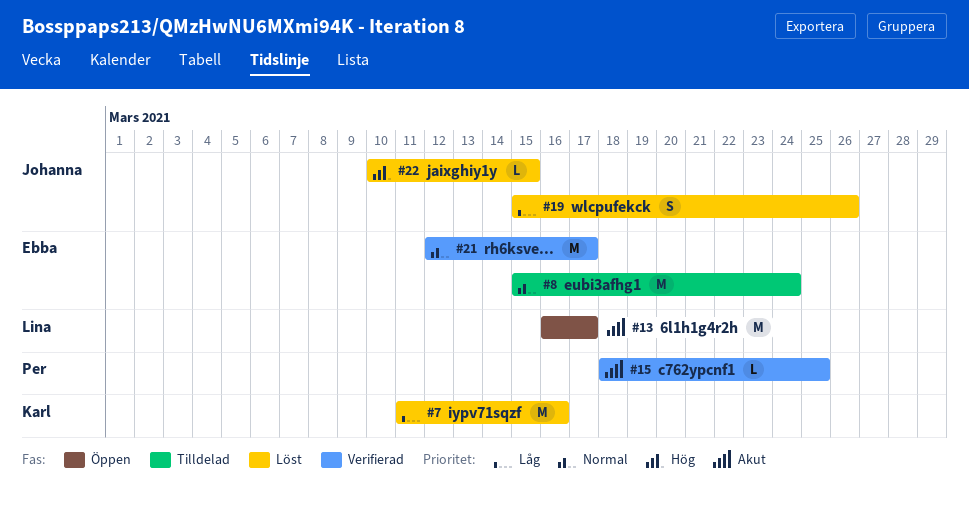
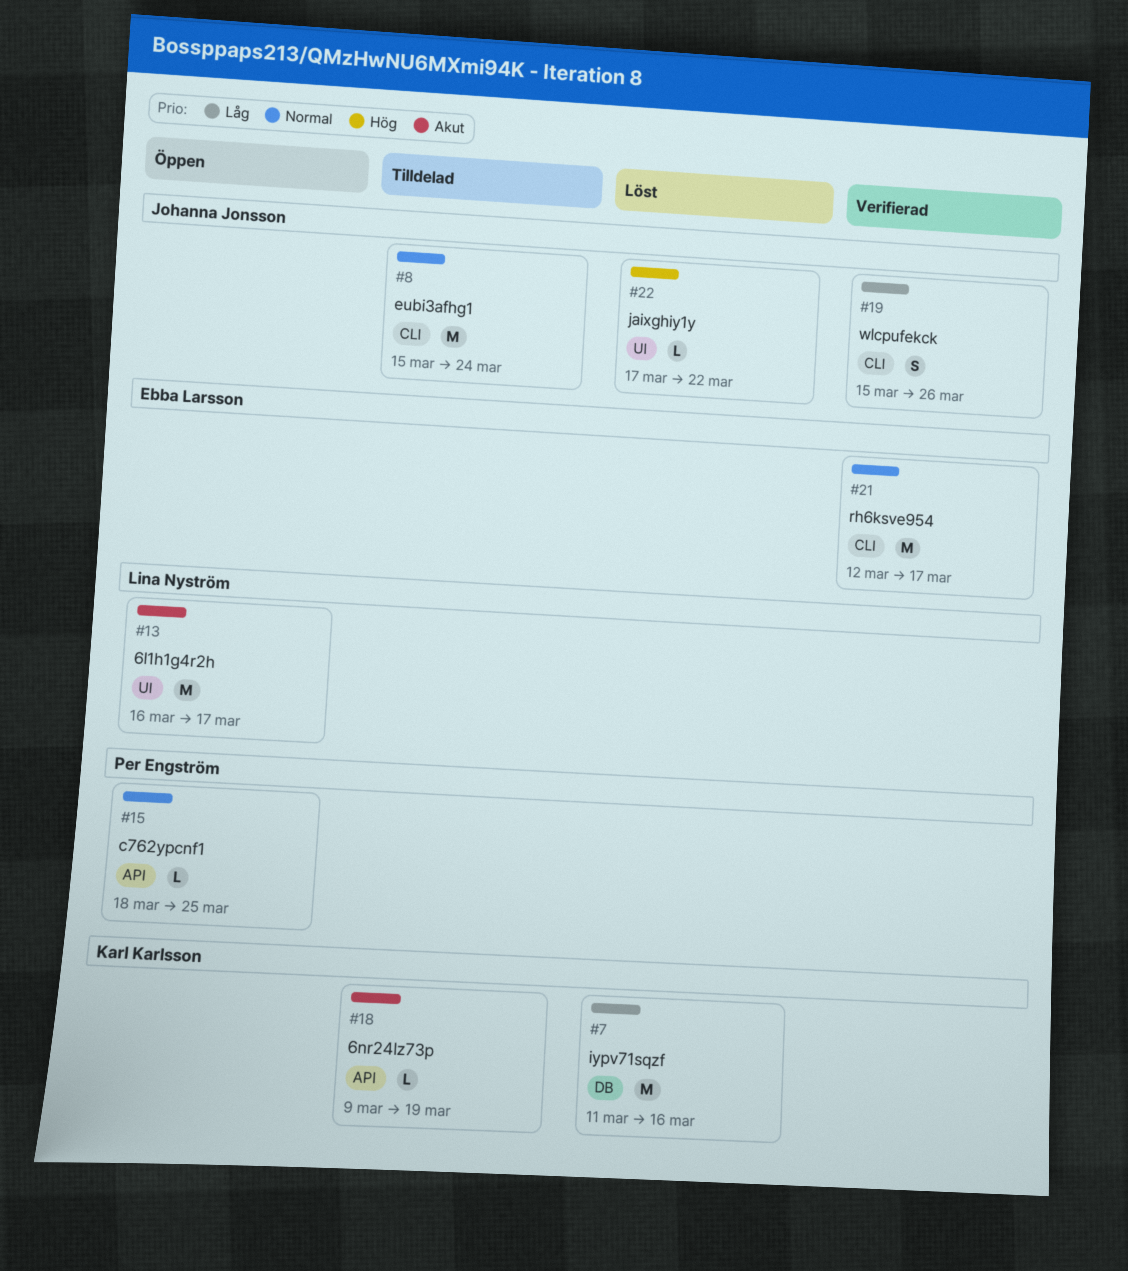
#8, owner: Ebba Larsson -> Johanna Jonsson
#15, status: Verifierad -> Öppen
#15, priority: Akut -> Normal
#18: none -> present
#19, status: Löst -> Verifierad
#22, start: Mar 10 -> Mar 17
#22, due: Mar 15 -> Mar 22

